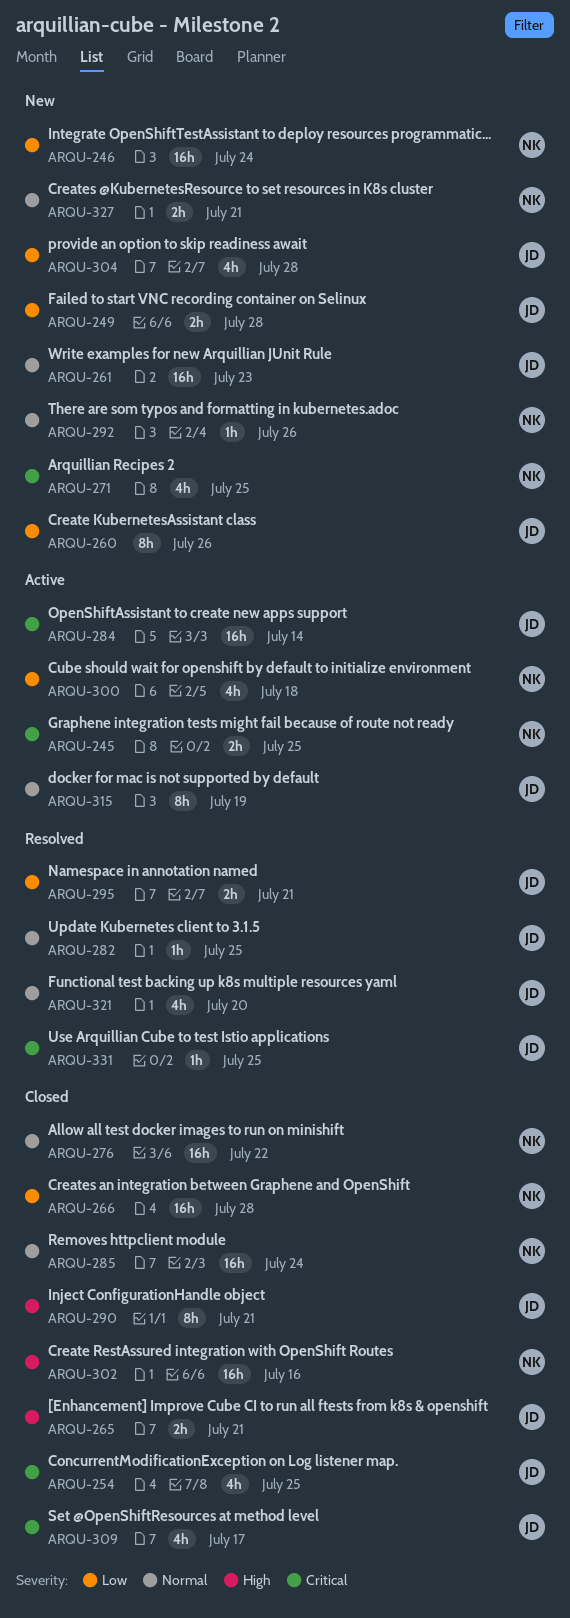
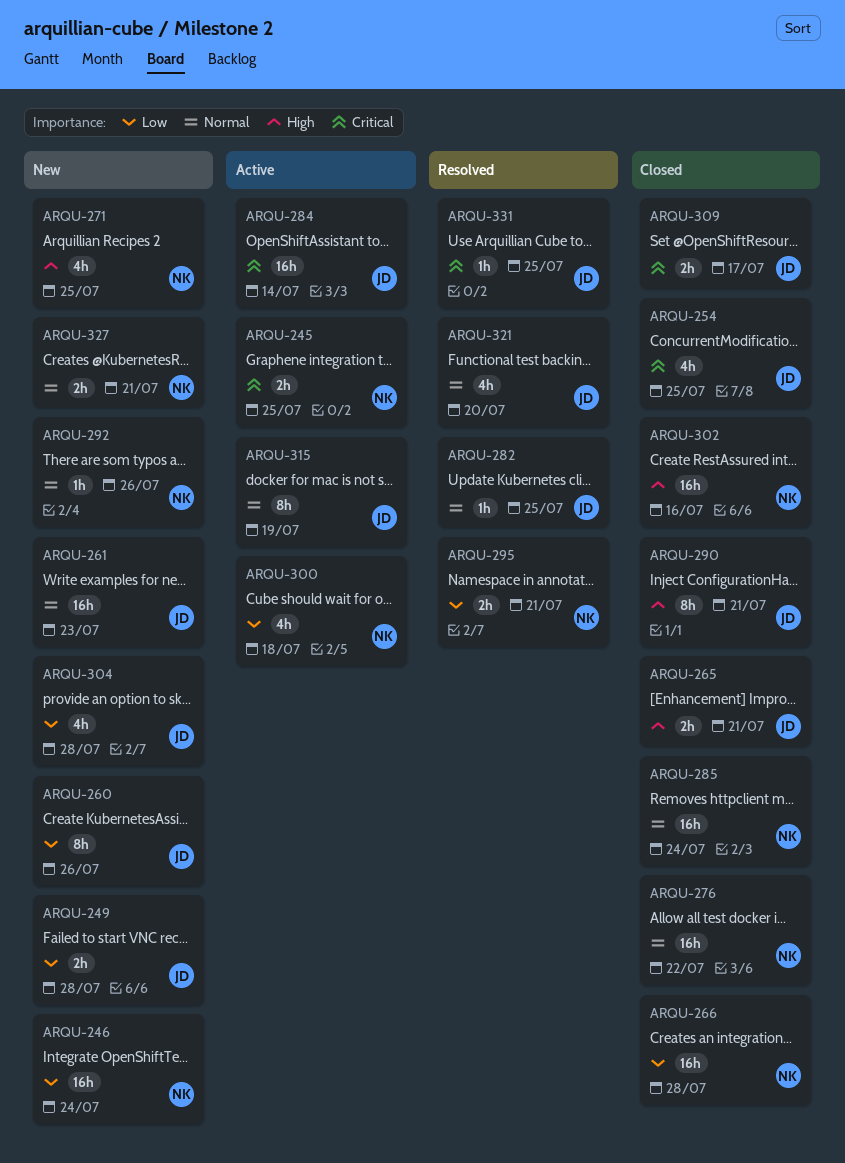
ARQU-271, priority: Critical -> High
ARQU-295, owner: JD -> NK
ARQU-309, estimate: 4h -> 2h

